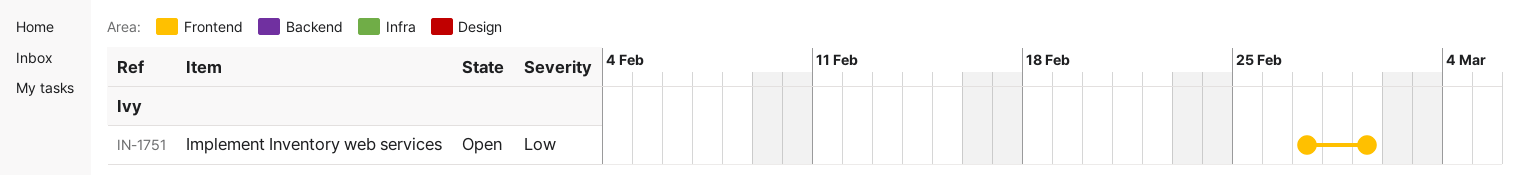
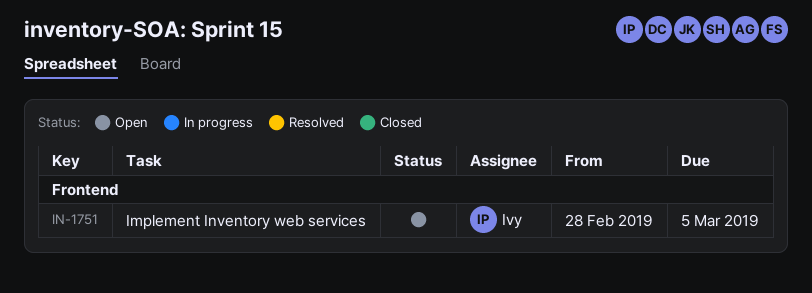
IN-1751, start: Feb 27 -> Feb 28
IN-1751, due: Mar 1 -> Mar 5

